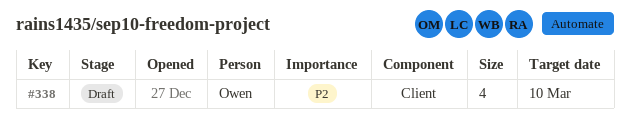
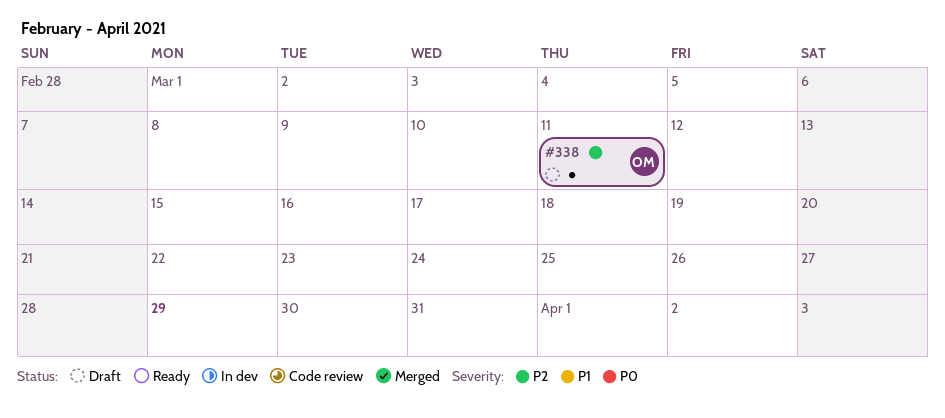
#338, estimate: 4 -> 1
#338, due: Mar 10 -> Mar 11

